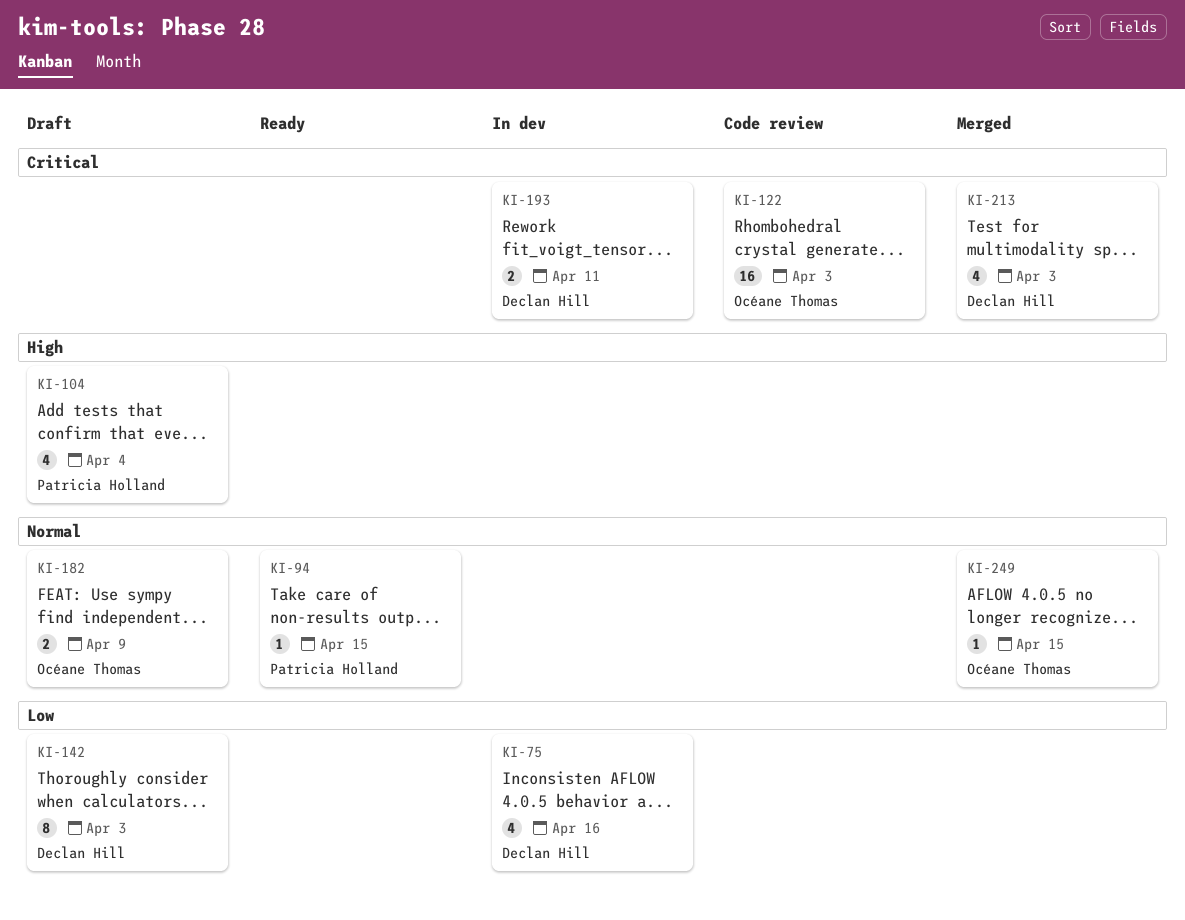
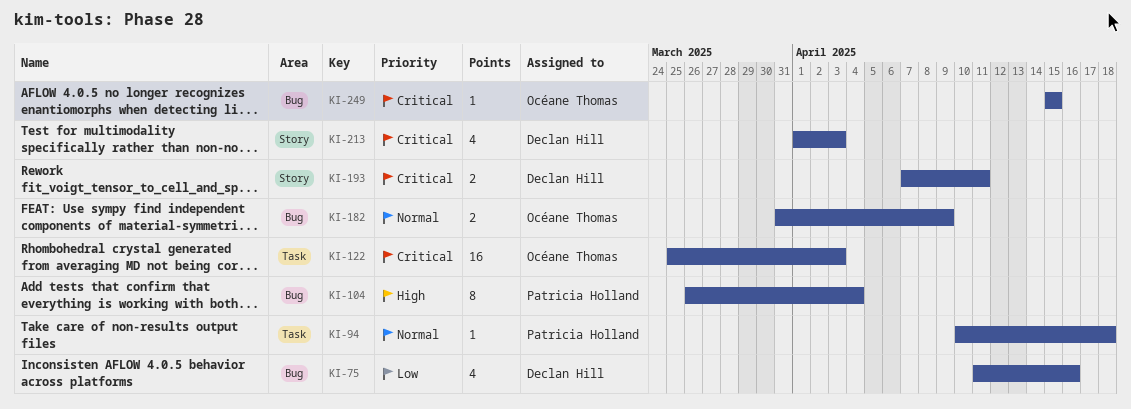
KI-94, due: Apr 15 -> Apr 18
KI-104, estimate: 4 -> 8
KI-142: present -> none
KI-249, priority: Normal -> Critical

